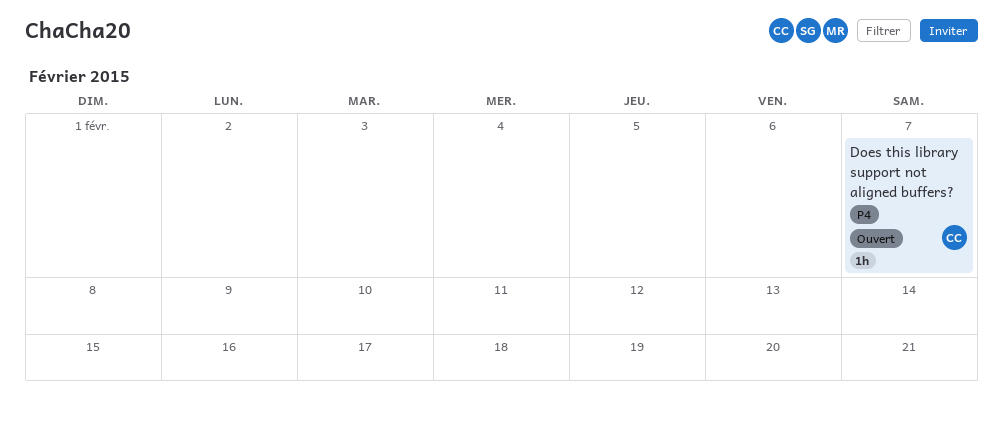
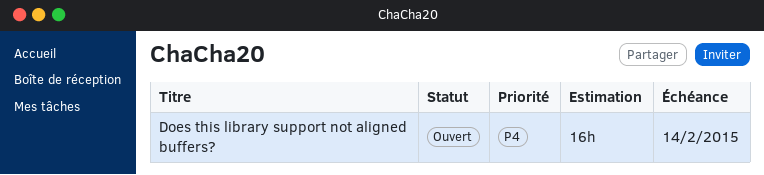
Does this library support not aligned buffers?, estimate: 1h -> 16h
Does this library support not aligned buffers?, due: Feb 7 -> Feb 14

